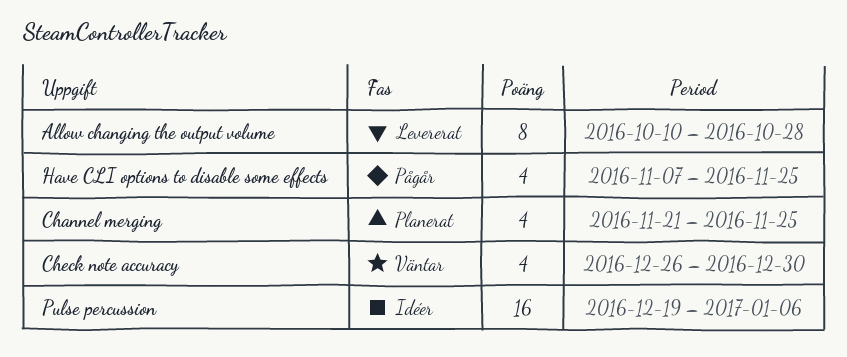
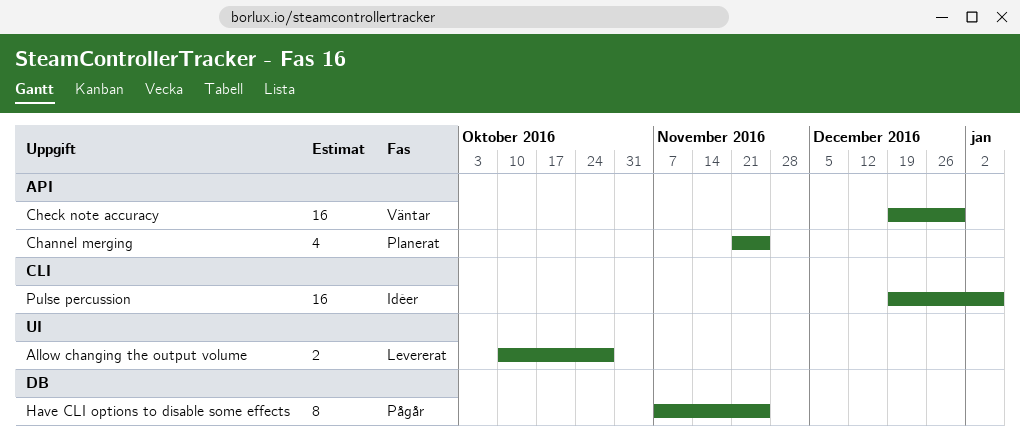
Allow changing the output volume, estimate: 8 -> 2
Check note accuracy, estimate: 4 -> 16
Check note accuracy, start: Dec 26 -> Dec 19
Have CLI options to disable some effects, estimate: 4 -> 8

